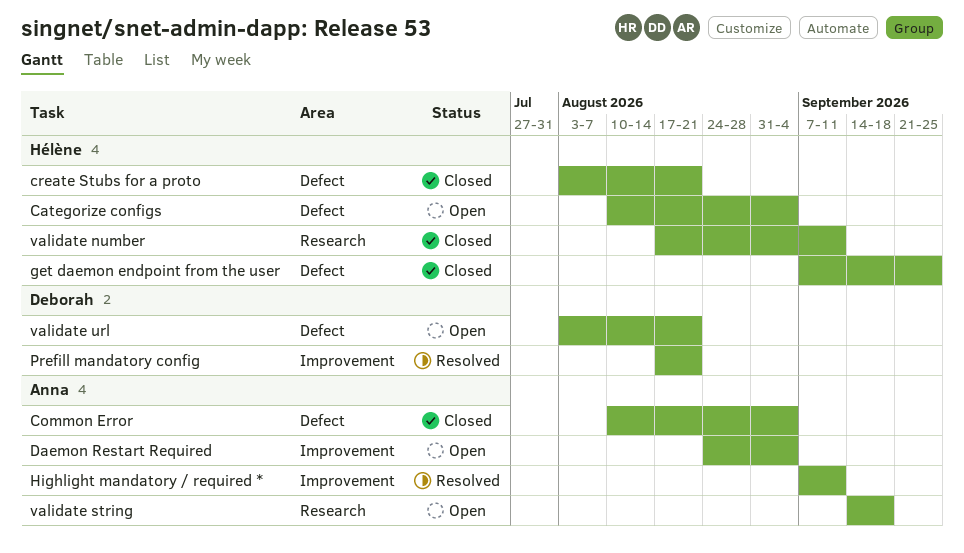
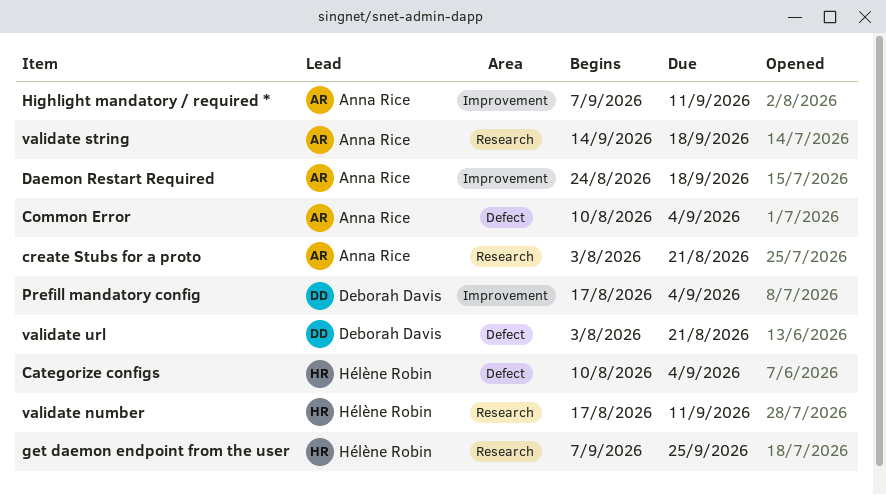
create Stubs for a proto, owner: Hélène Robin -> Anna Rice
create Stubs for a proto, label: Defect -> Research
Daemon Restart Required, due: Sep 4 -> Sep 18
get daemon endpoint from the user, label: Defect -> Research
Prefill mandatory config, due: Aug 21 -> Sep 4

